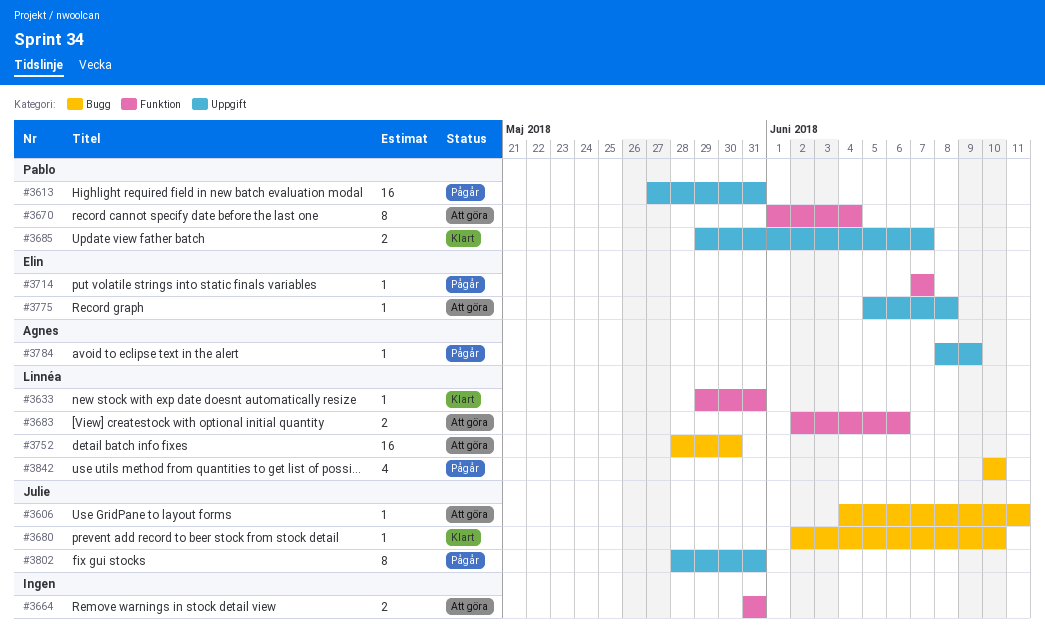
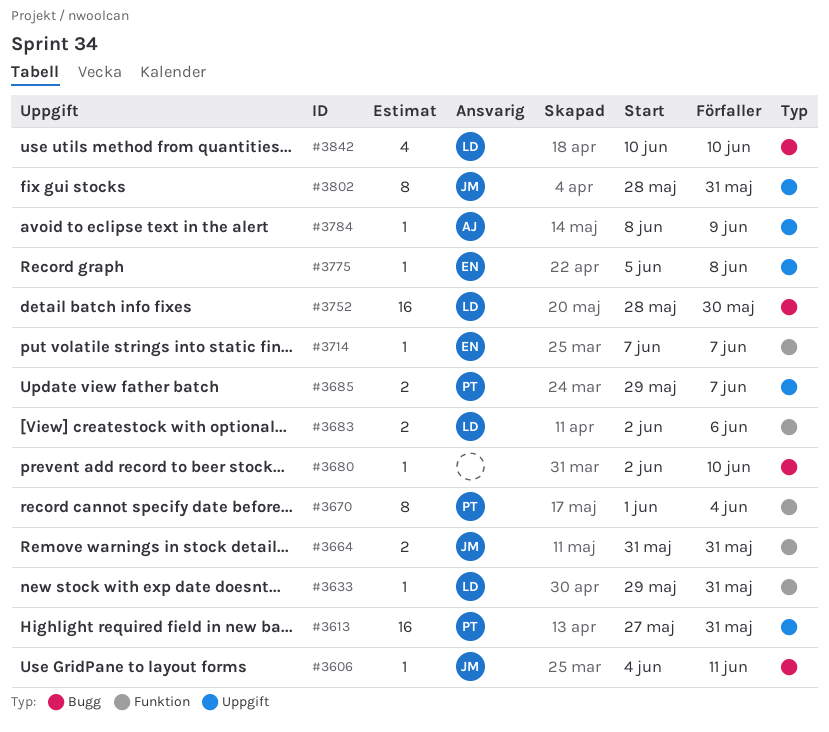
#3664, owner: none -> Julie
#3680, owner: Julie -> none

